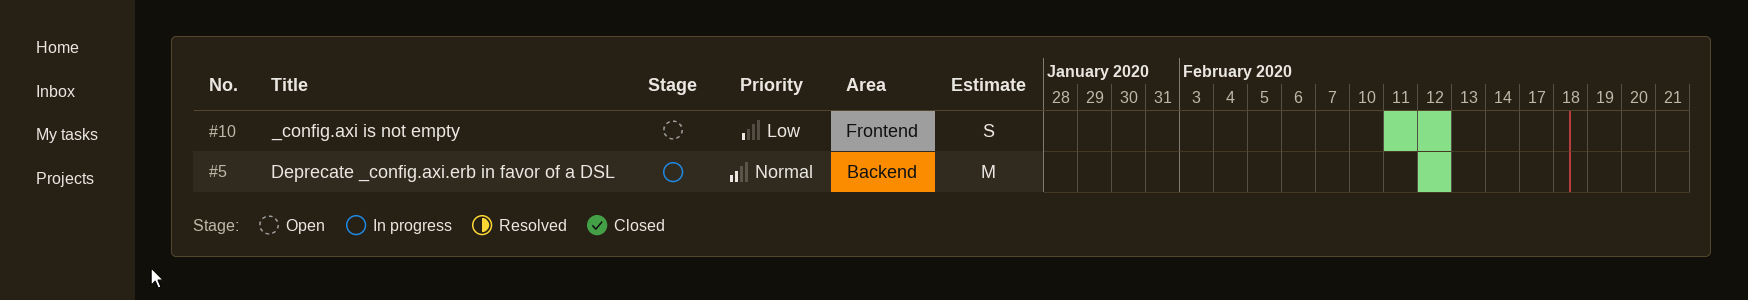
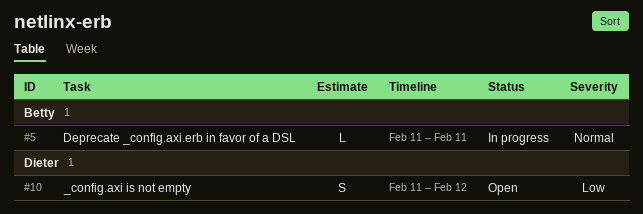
#5, estimate: M -> L
#5, start: Feb 12 -> Feb 11
#5, due: Feb 12 -> Feb 11

